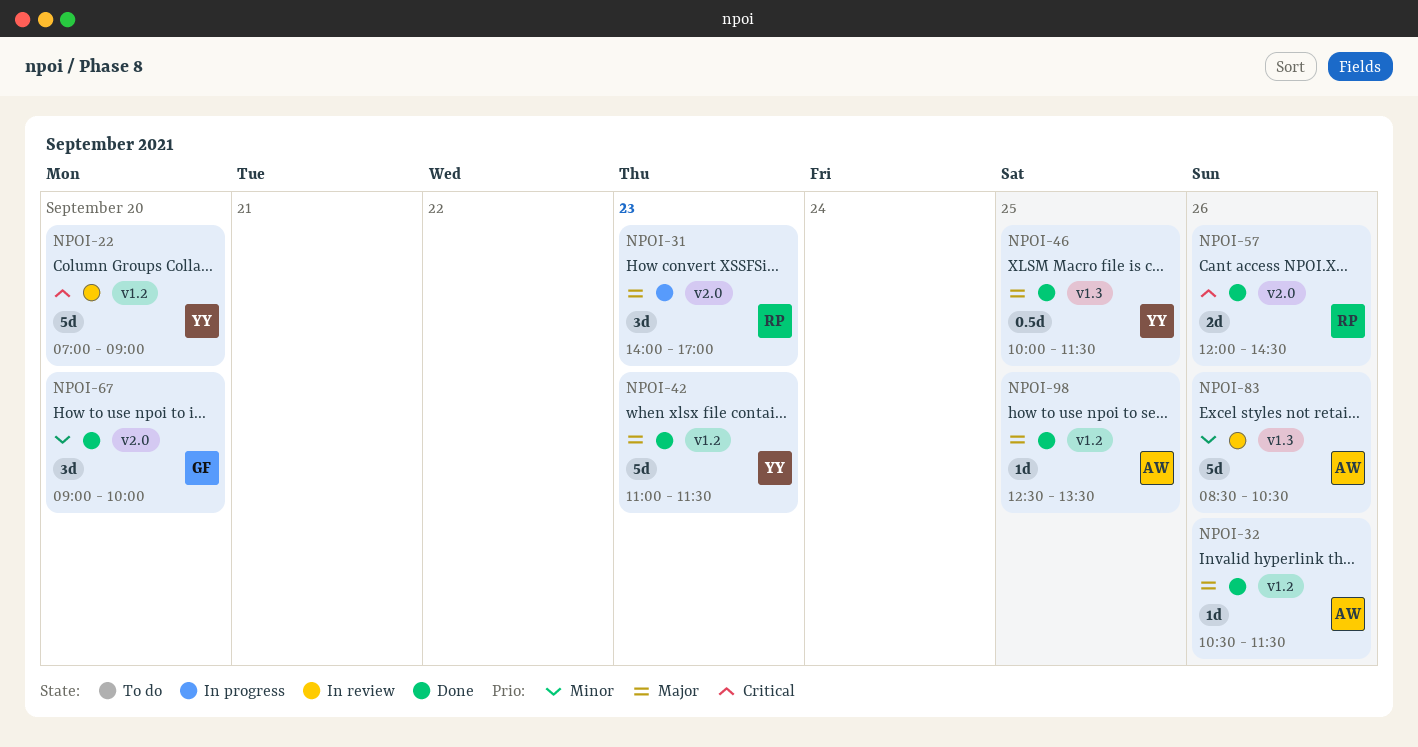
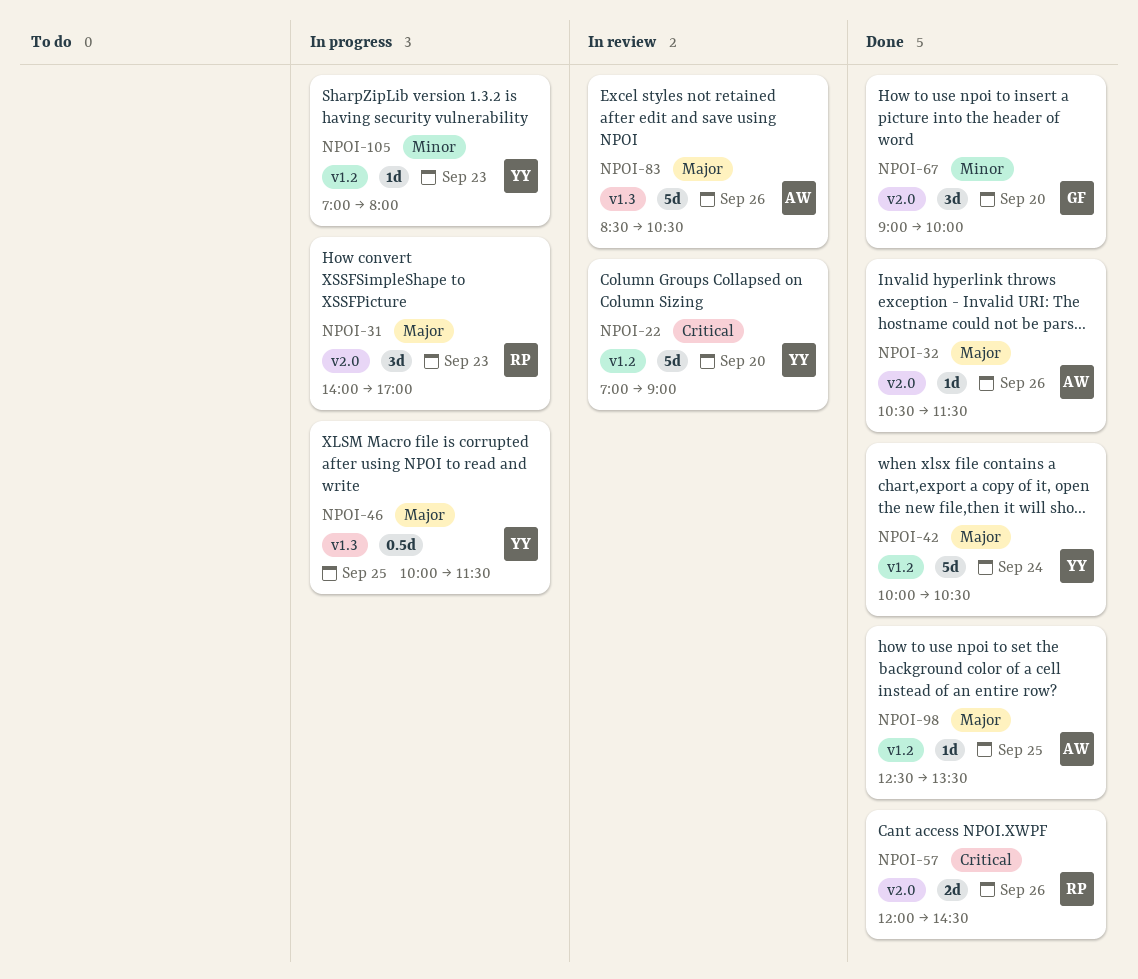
NPOI-32, label: v1.2 -> v2.0
NPOI-42, day: Sep 23 -> Sep 24
NPOI-42, begins: 11:00 -> 10:00
NPOI-42, ends: 11:30 -> 10:30
NPOI-46, status: Done -> In progress
NPOI-83, priority: Minor -> Major
NPOI-105: none -> present

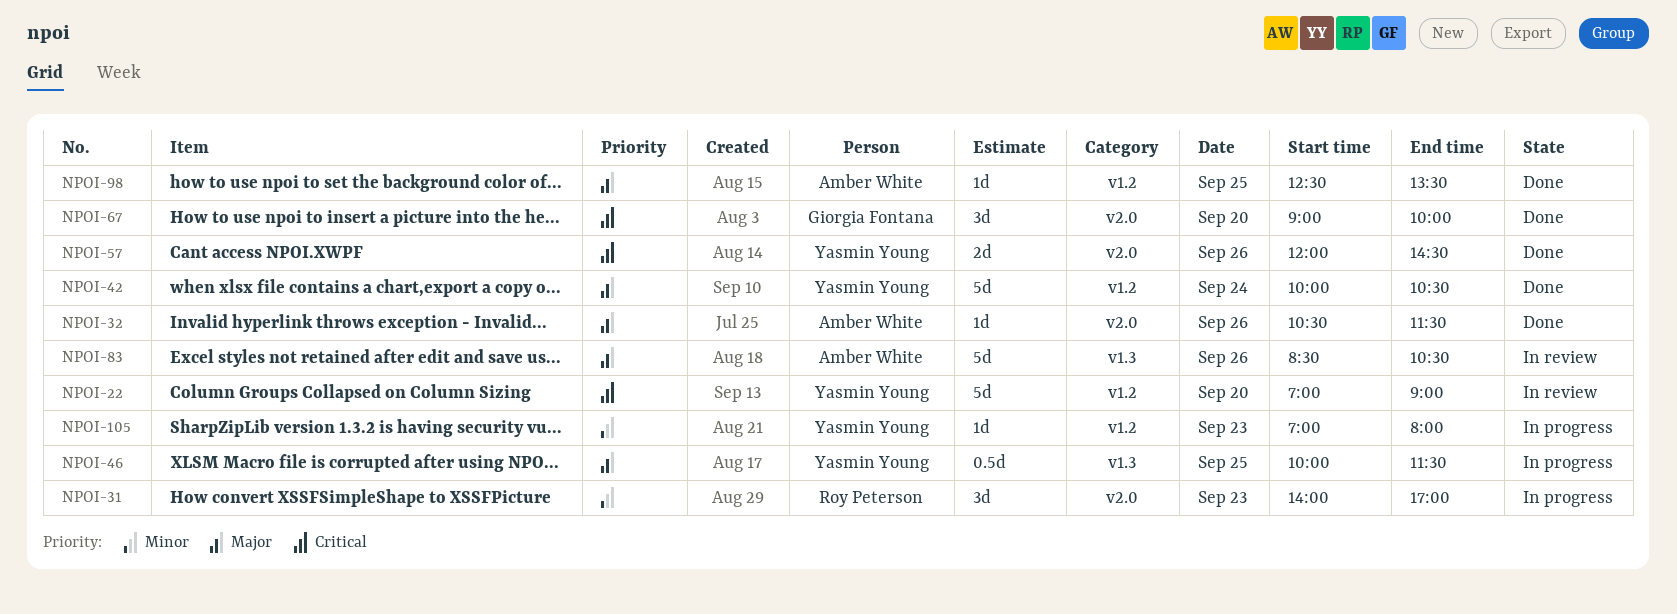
NPOI-31, priority: Major -> Minor
NPOI-57, owner: Roy Peterson -> Yasmin Young
NPOI-67, priority: Minor -> Critical

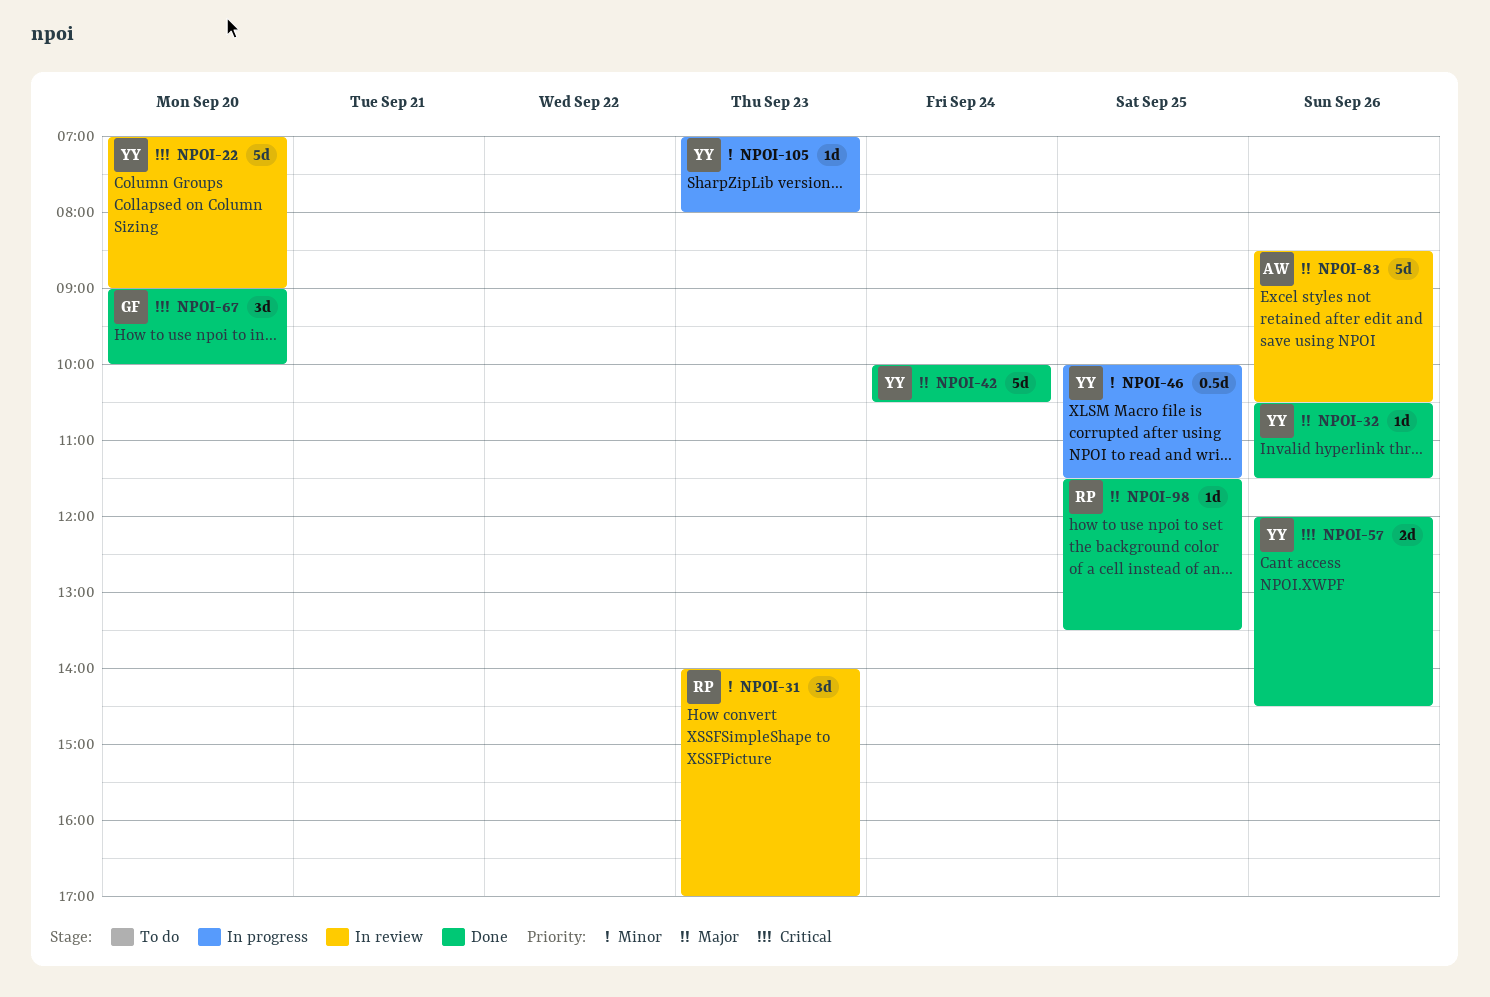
NPOI-31, status: In progress -> In review
NPOI-32, owner: Amber White -> Yasmin Young
NPOI-46, priority: Major -> Minor
NPOI-98, owner: Amber White -> Roy Peterson
NPOI-98, begins: 12:30 -> 11:30

